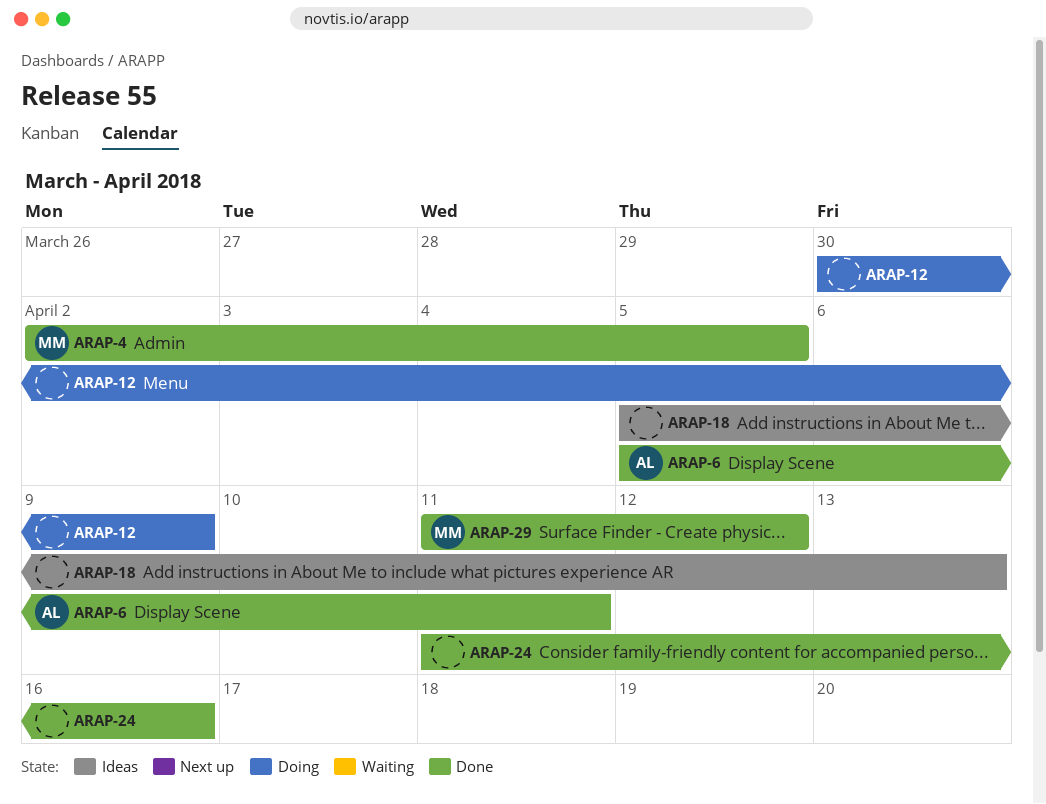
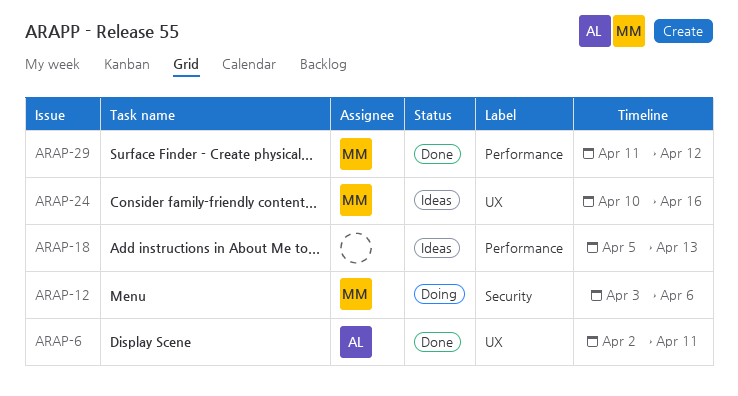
ARAP-4: present -> none
ARAP-6, start: Apr 5 -> Apr 2
ARAP-12, owner: none -> MM
ARAP-12, start: Mar 30 -> Apr 3
ARAP-12, due: Apr 9 -> Apr 6
ARAP-24, status: Done -> Ideas
ARAP-24, owner: none -> MM
ARAP-24, start: Apr 11 -> Apr 10

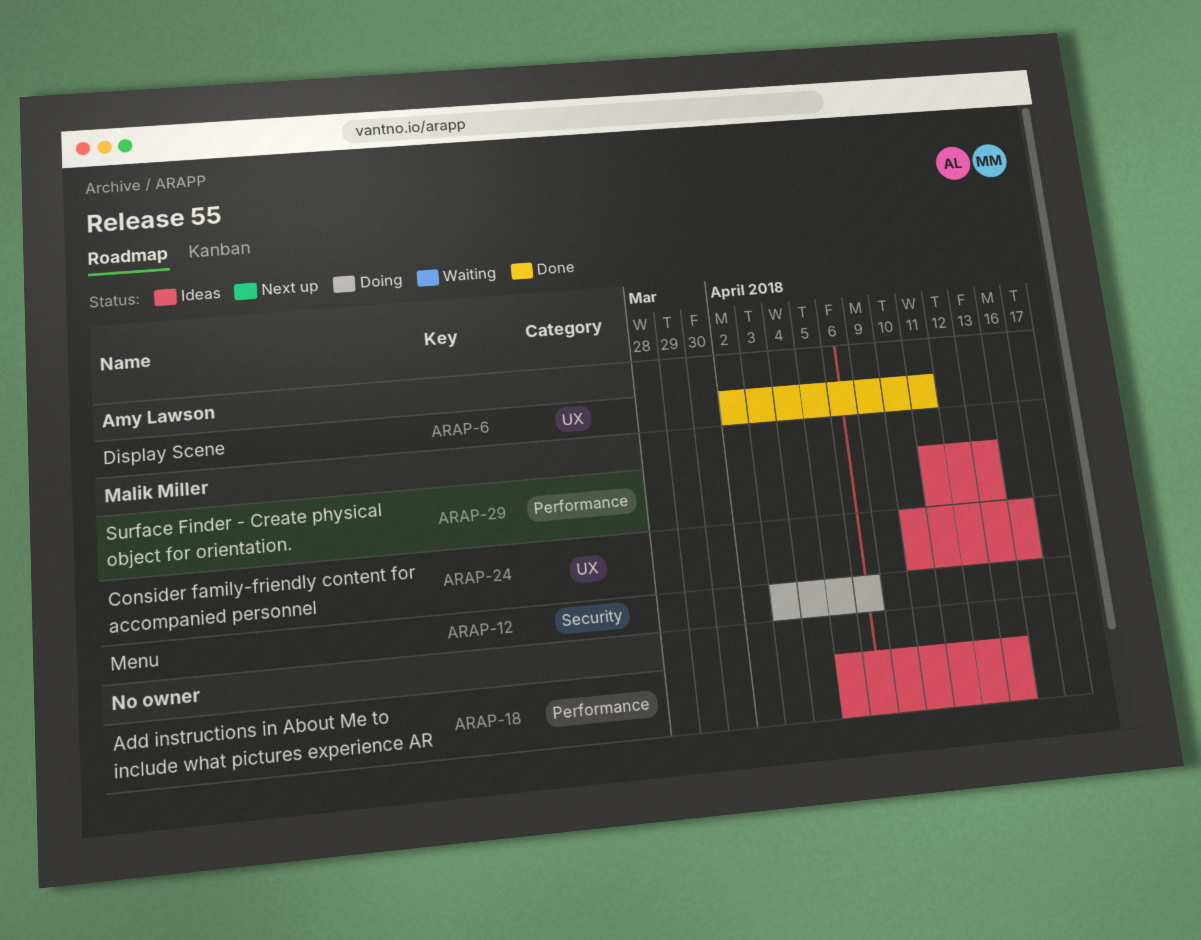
ARAP-29, status: Done -> Ideas
ARAP-29, due: Apr 12 -> Apr 13

